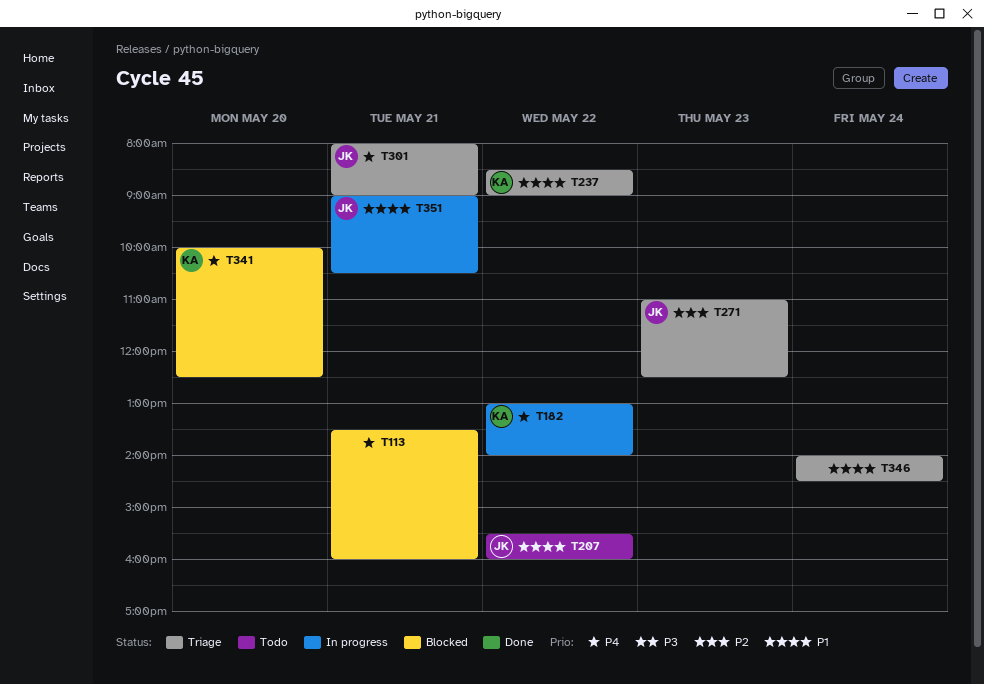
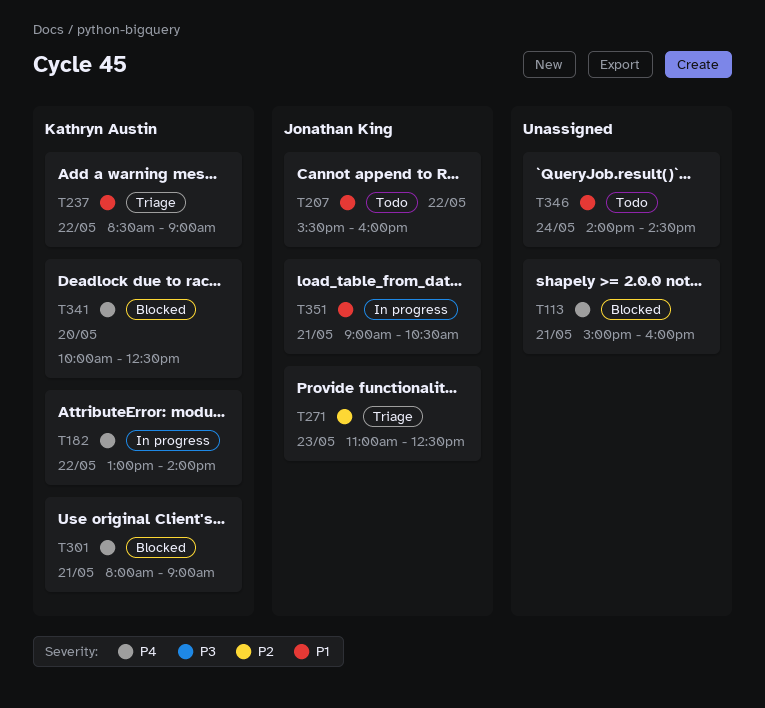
T113, begins: 13:30 -> 15:00
T301, status: Triage -> Blocked
T301, owner: Jonathan King -> Kathryn Austin
T346, status: Triage -> Todo

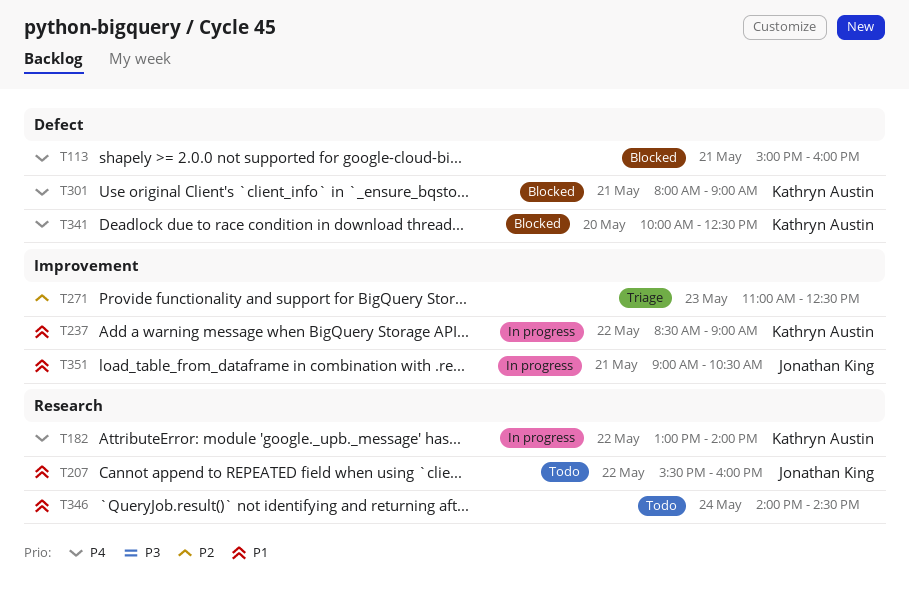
T237, status: Triage -> In progress
T271, owner: Jonathan King -> none

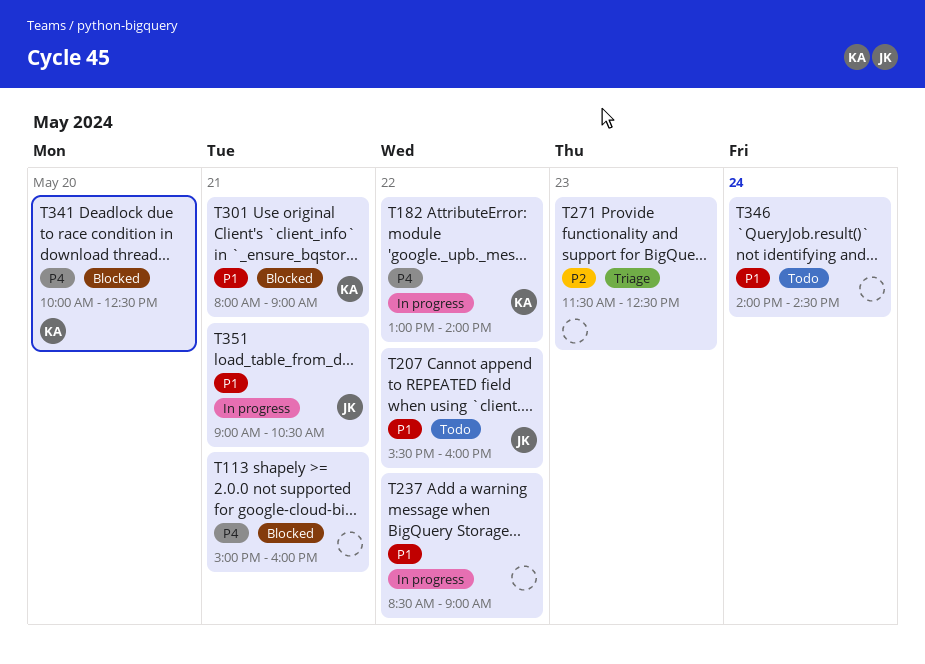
T237, owner: Kathryn Austin -> none
T271, begins: 11:00 -> 11:30
T301, priority: P4 -> P1

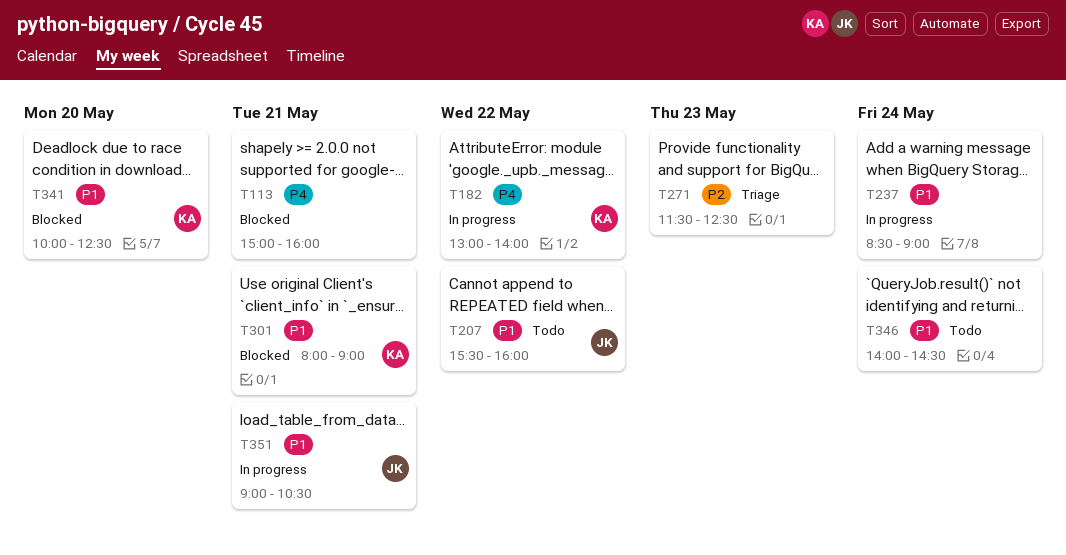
T237, day: May 22 -> May 24
T341, priority: P4 -> P1

